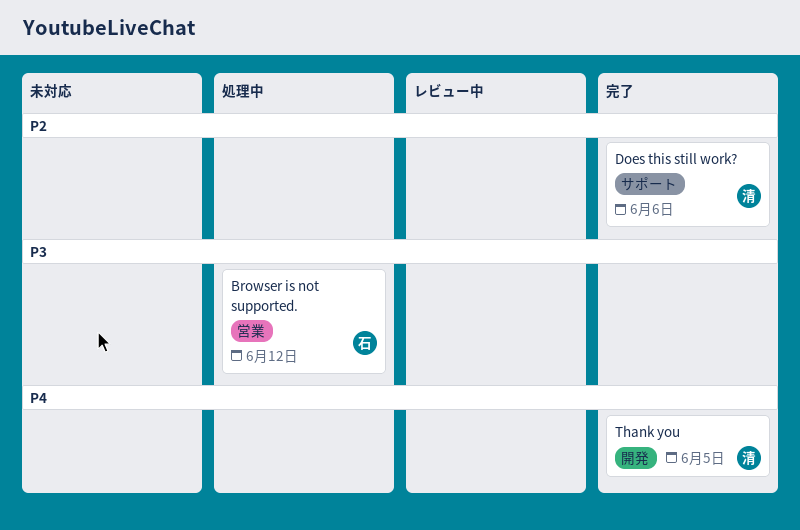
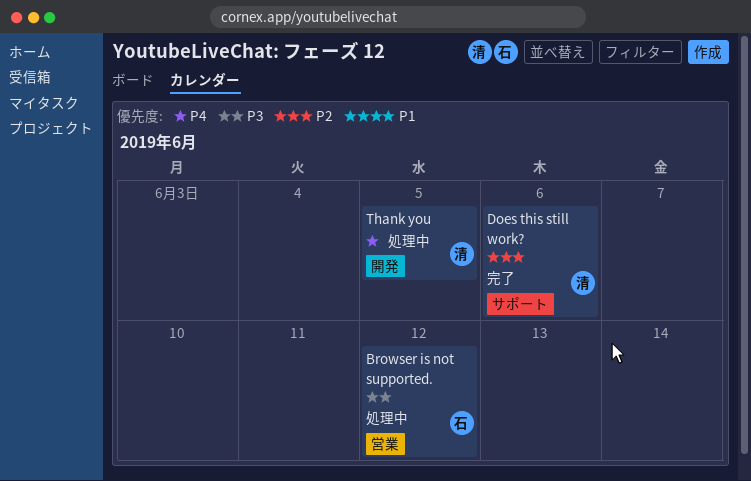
Thank you, status: 完了 -> 処理中

